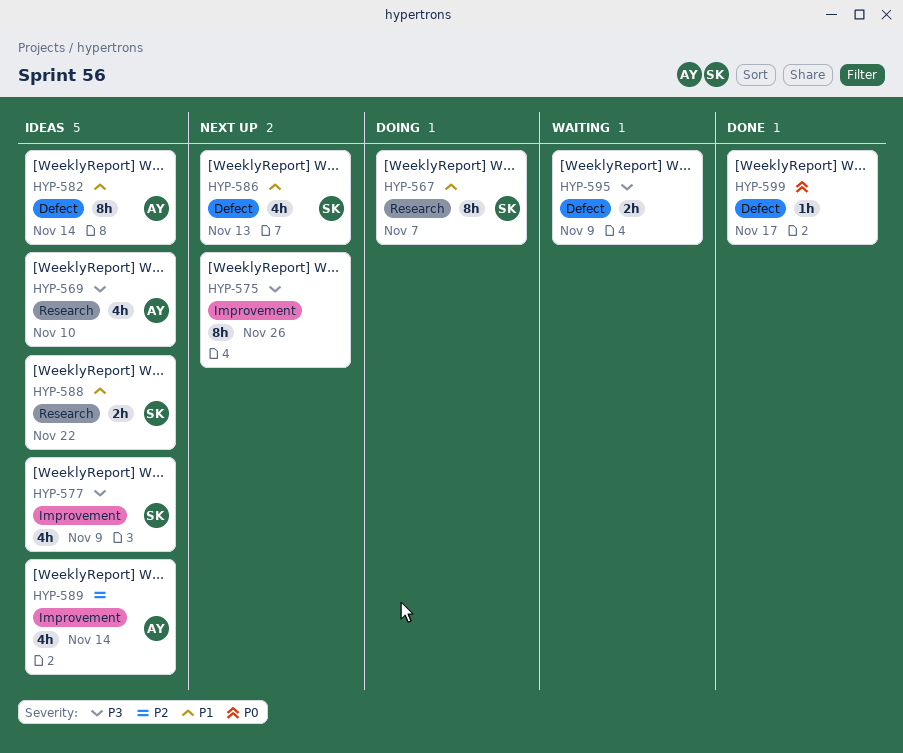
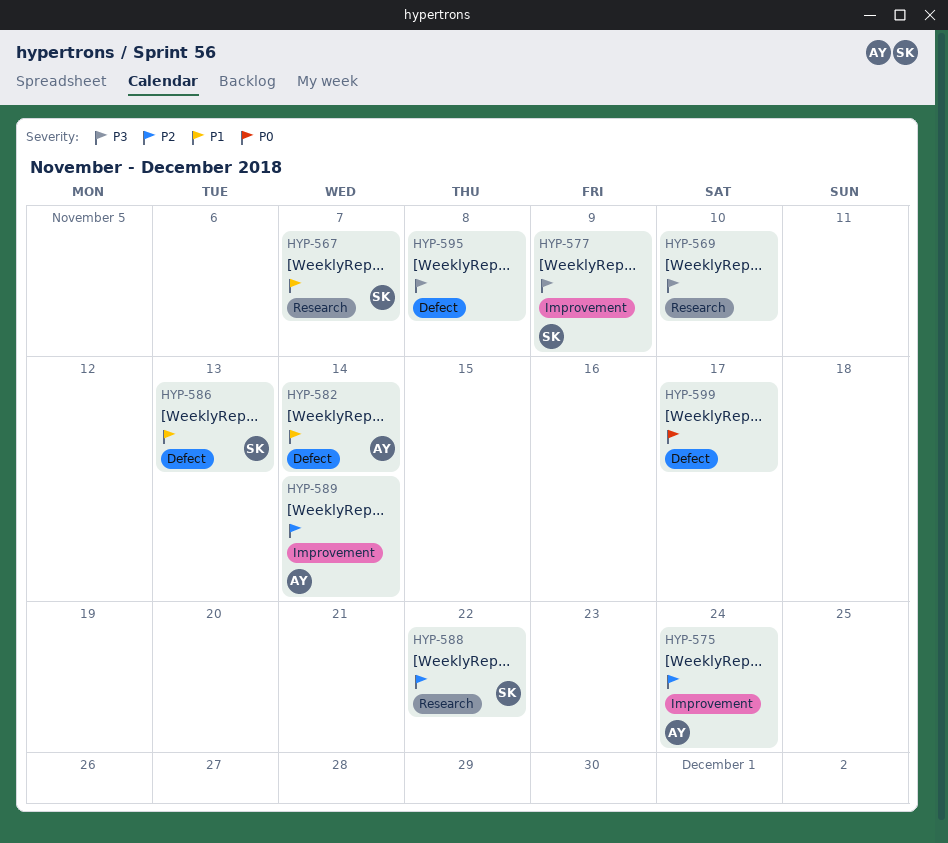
HYP-569, owner: AY -> none
HYP-575, owner: none -> AY
HYP-575, priority: P3 -> P2
HYP-575, due: Nov 26 -> Nov 24
HYP-588, priority: P1 -> P2
HYP-595, due: Nov 9 -> Nov 8

